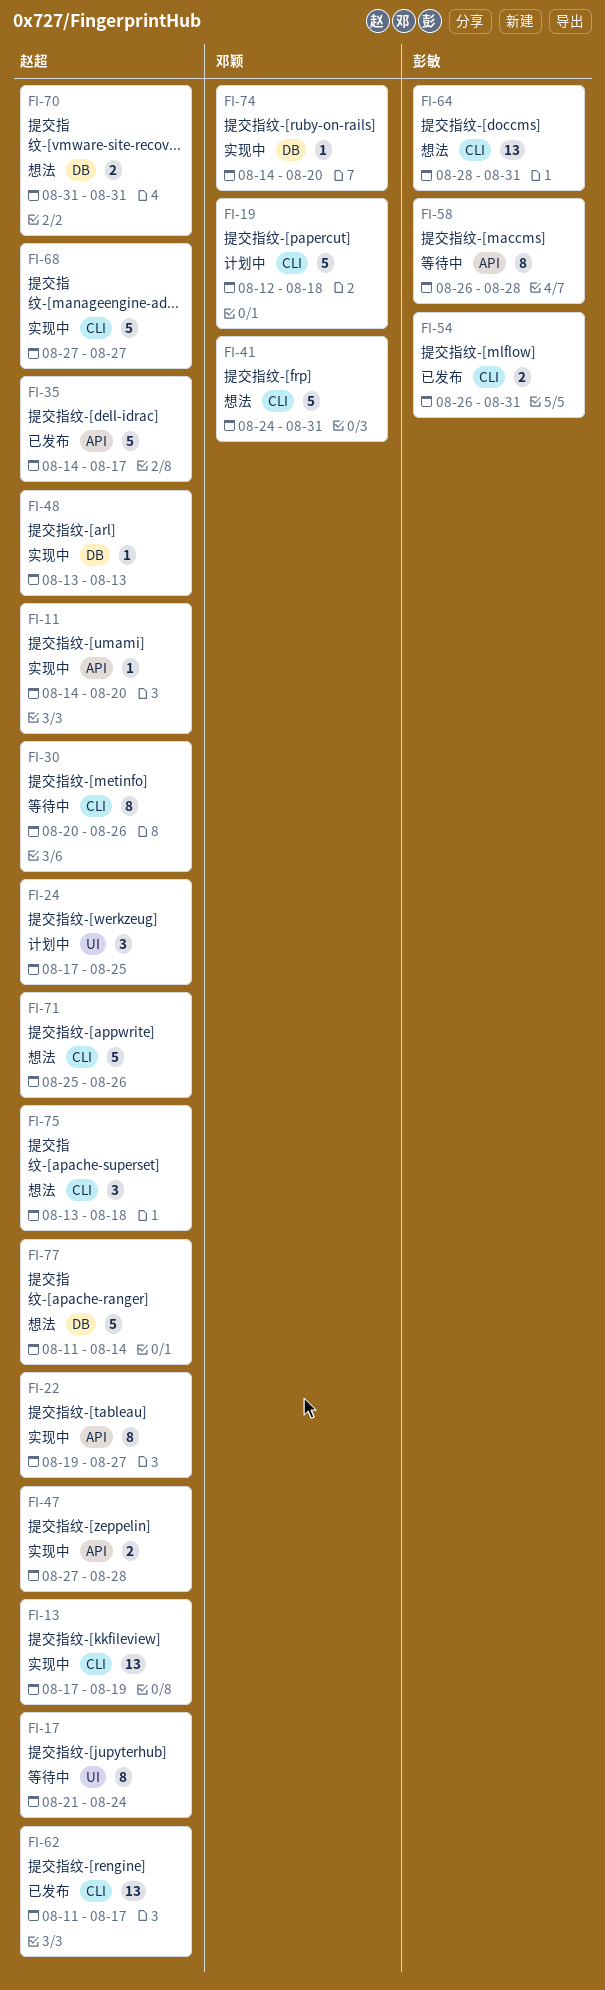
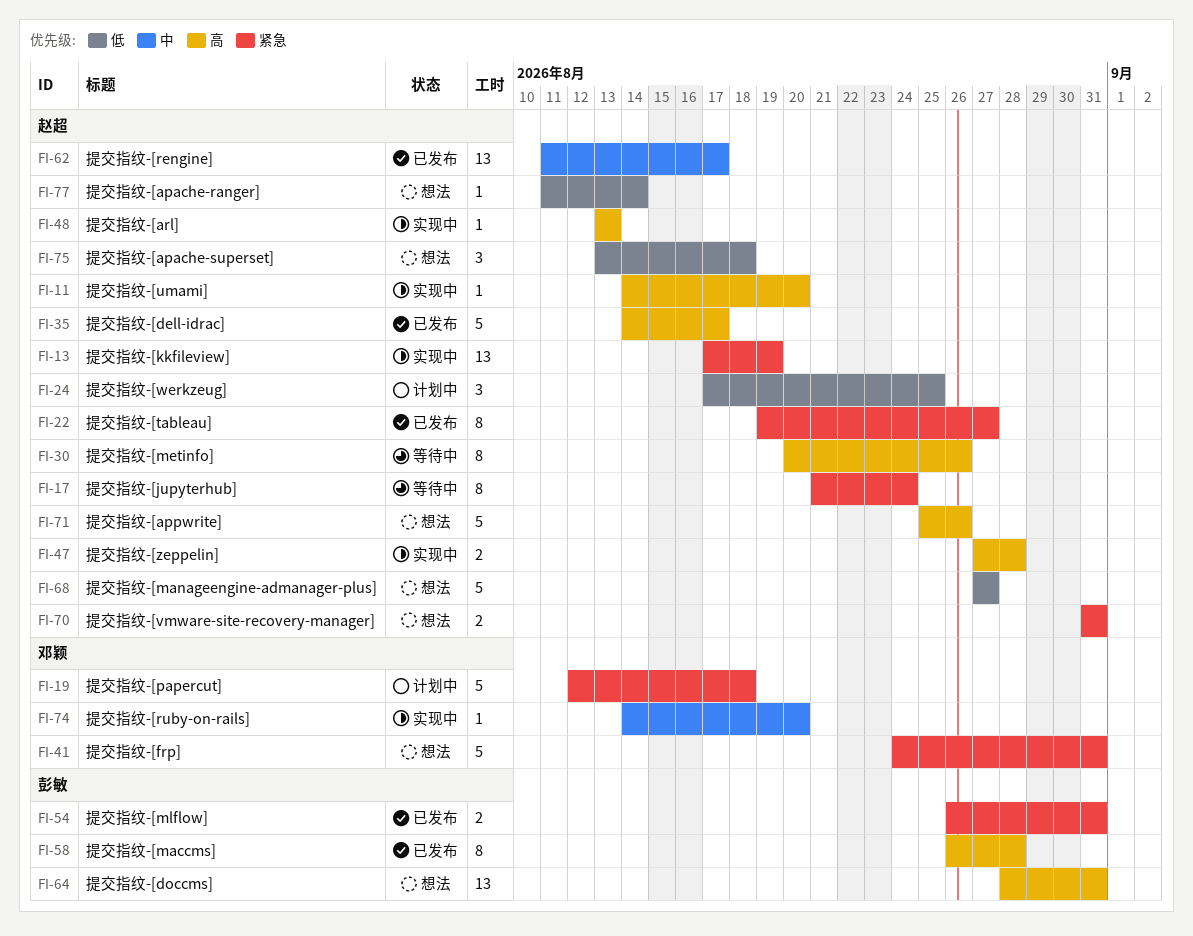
FI-22, status: 实现中 -> 已发布
FI-58, status: 等待中 -> 已发布
FI-68, status: 实现中 -> 想法
FI-77, estimate: 5 -> 1

